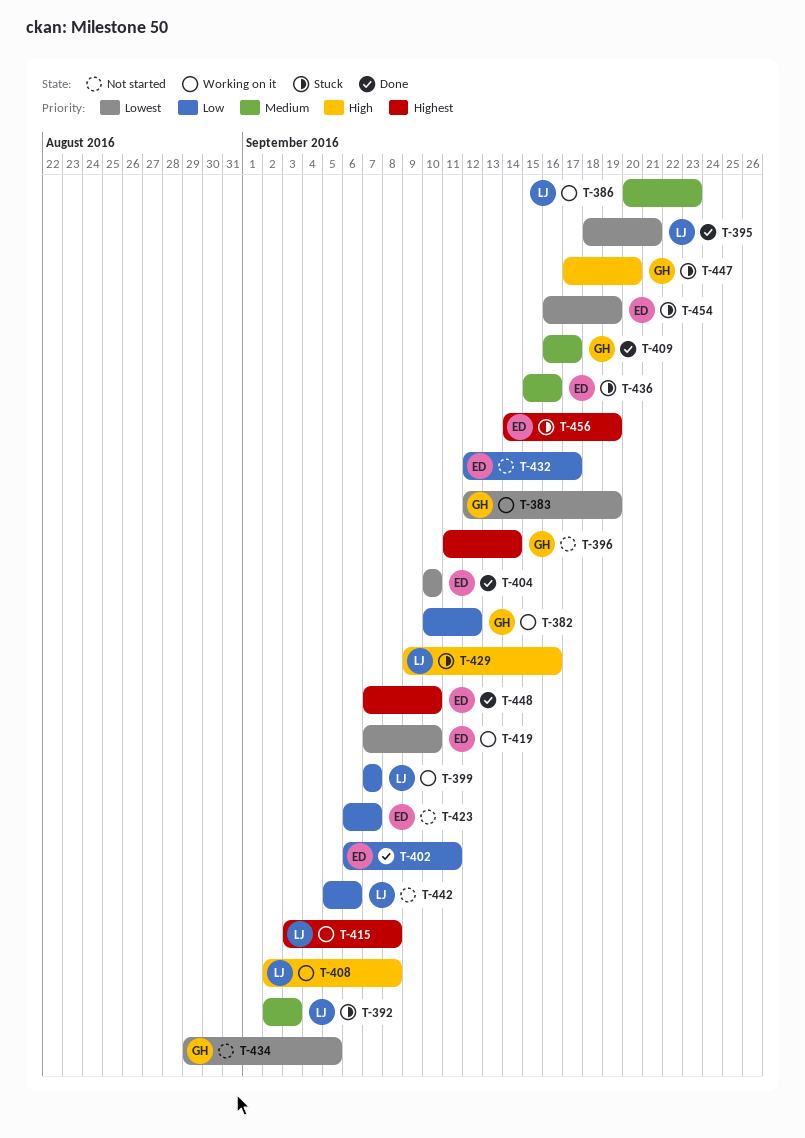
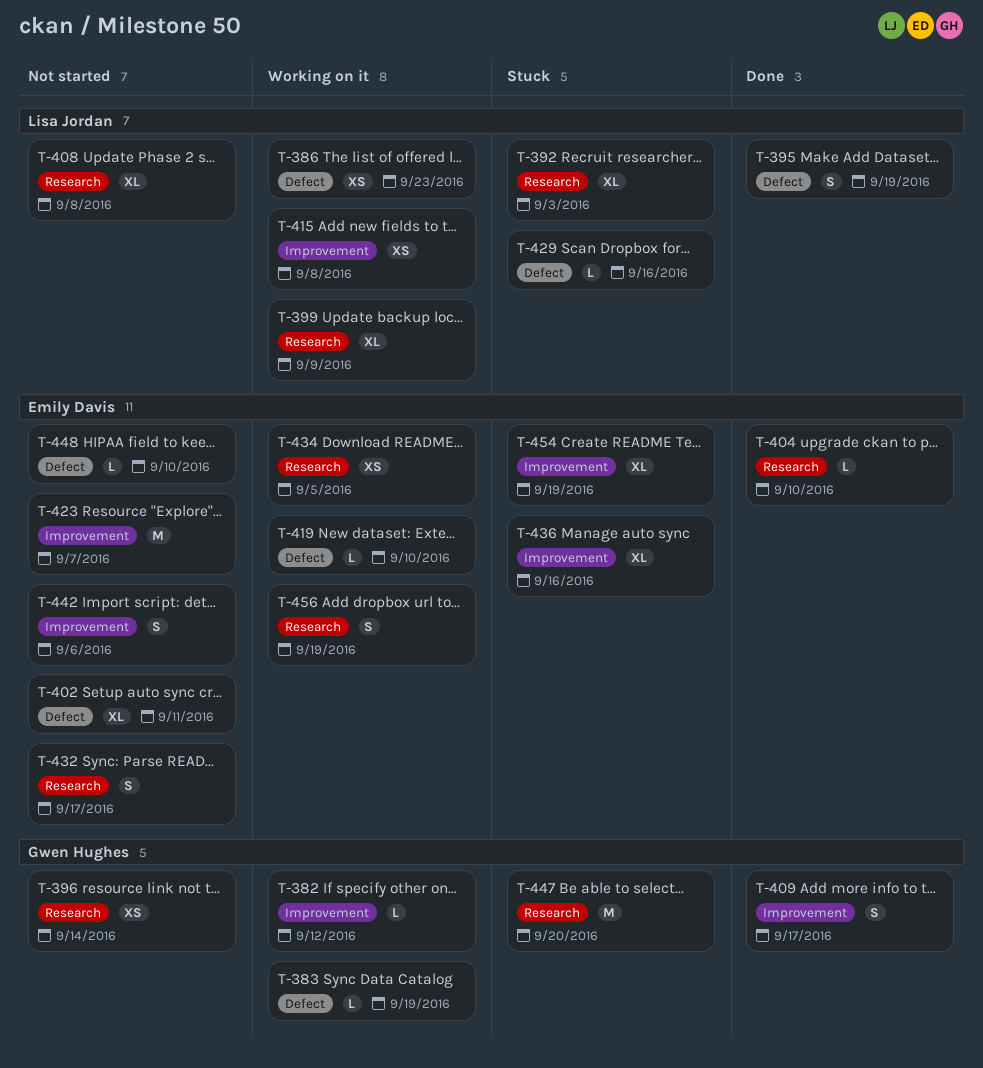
T-395, due: Sep 21 -> Sep 19
T-399, due: Sep 7 -> Sep 9
T-402, status: Done -> Not started
T-408, status: Working on it -> Not started
T-434, status: Not started -> Working on it
T-434, owner: Gwen Hughes -> Emily Davis
T-442, owner: Lisa Jordan -> Emily Davis
T-448, status: Done -> Not started
T-456, status: Stuck -> Working on it

